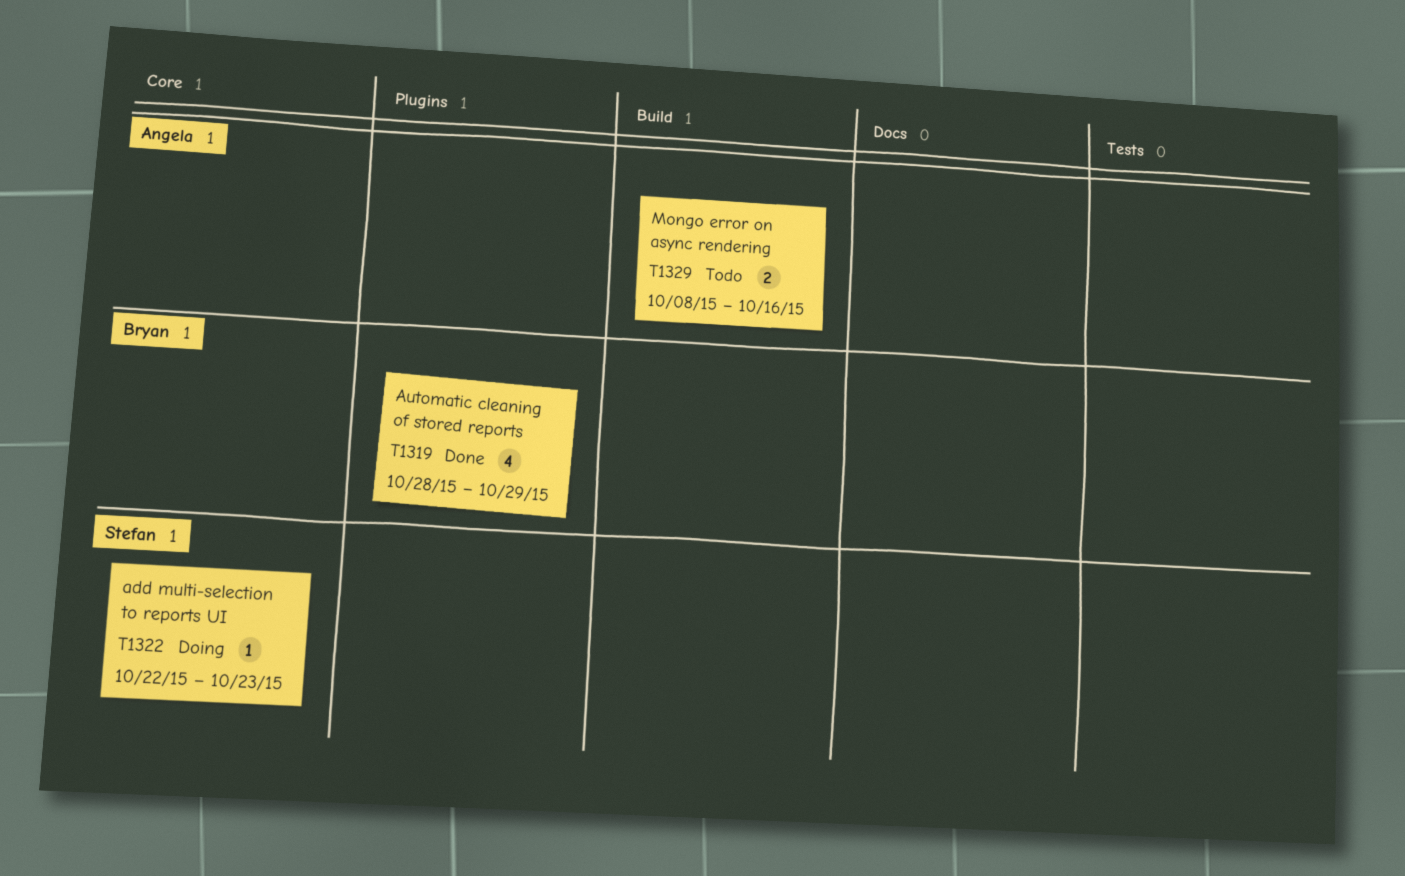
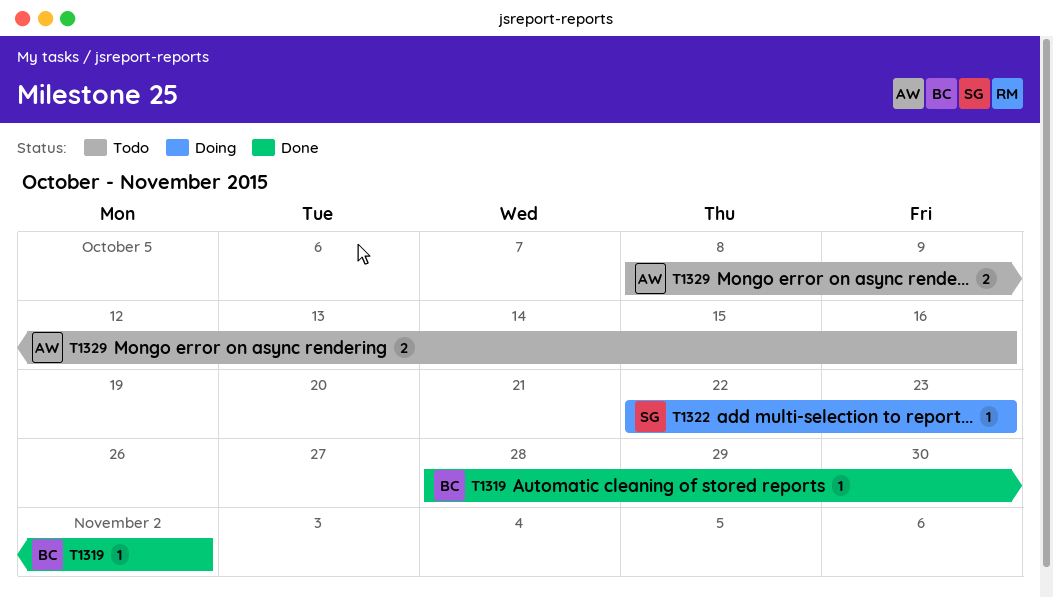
T1319, estimate: 4 -> 1
T1319, due: Oct 29 -> Nov 2

